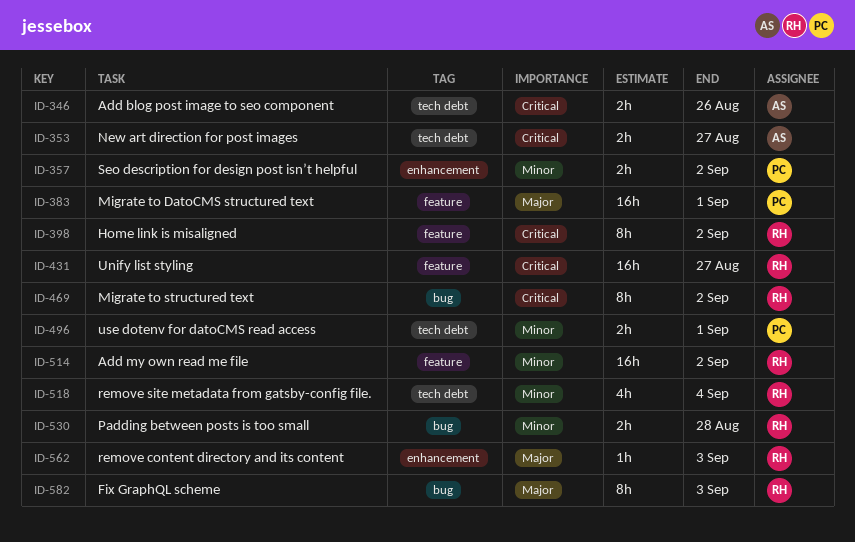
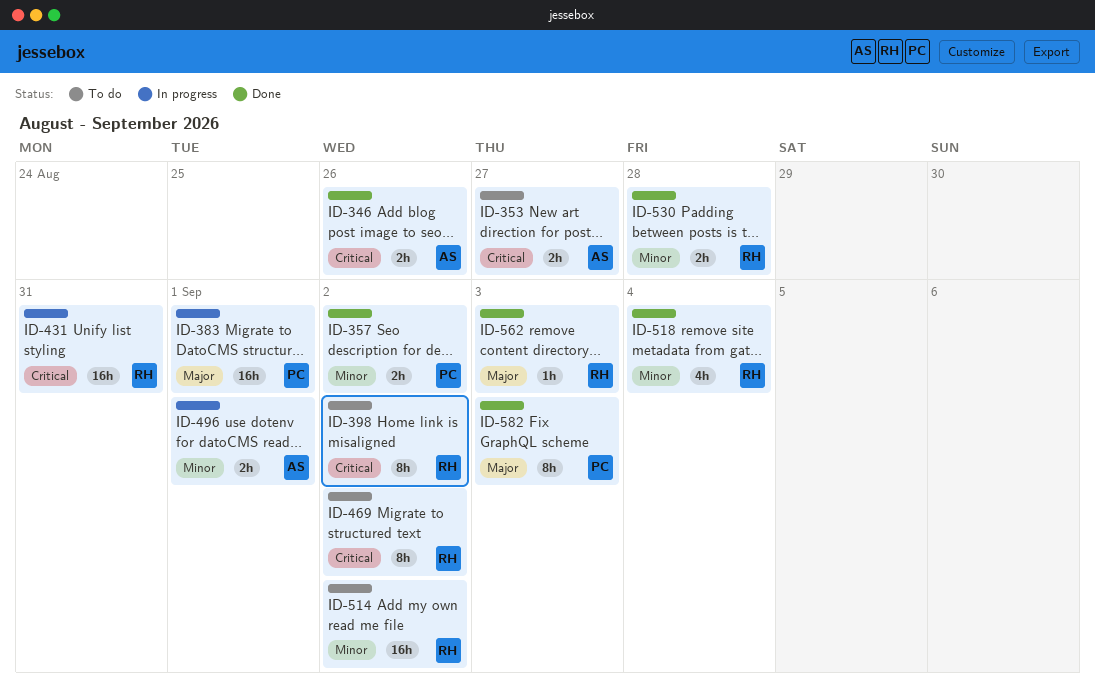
ID-431, due: Aug 27 -> Aug 31
ID-496, owner: PC -> AS
ID-582, owner: RH -> PC

